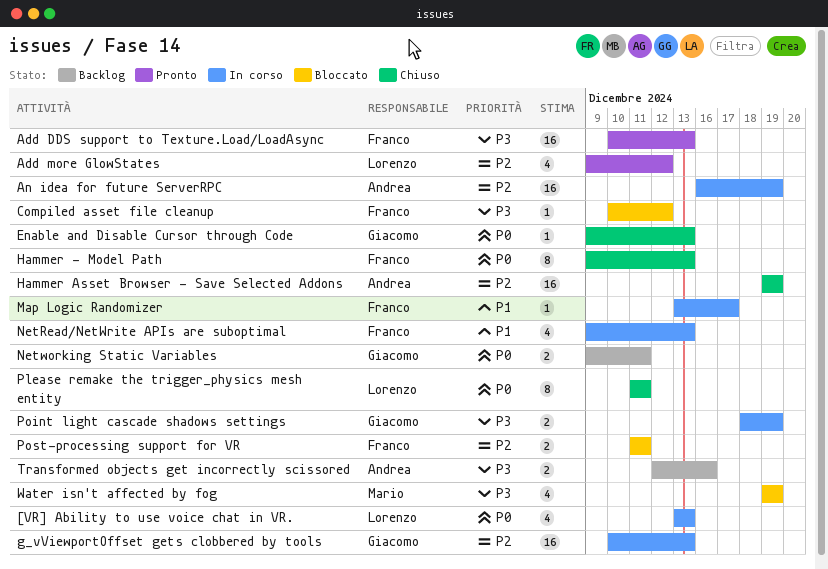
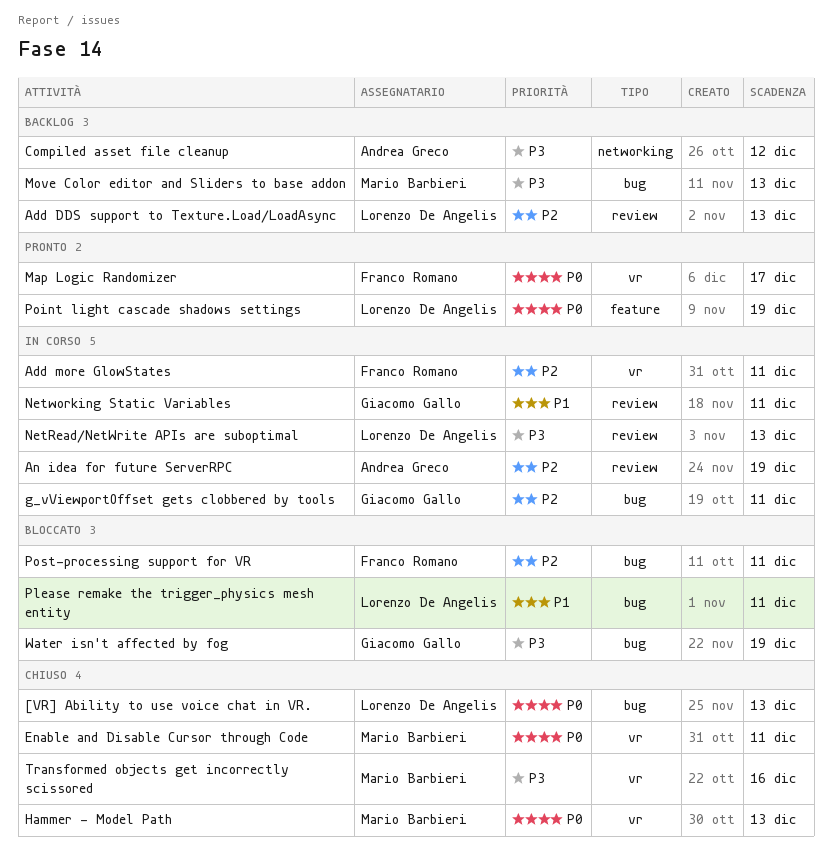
[VR] Ability to use voice chat in VR., status: In corso -> Chiuso
Add DDS support to Texture.Load/LoadAsync, status: Pronto -> Backlog
Add DDS support to Texture.Load/LoadAsync, owner: Franco Romano -> Lorenzo De Angelis
Add DDS support to Texture.Load/LoadAsync, priority: P3 -> P2
Add more GlowStates, status: Pronto -> In corso
Add more GlowStates, owner: Lorenzo De Angelis -> Franco Romano
Add more GlowStates, due: Dec 12 -> Dec 11
Compiled asset file cleanup, status: Bloccato -> Backlog
Compiled asset file cleanup, owner: Franco Romano -> Andrea Greco
Enable and Disable Cursor through Code, owner: Giacomo Gallo -> Mario Barbieri
Enable and Disable Cursor through Code, due: Dec 13 -> Dec 11
g_vViewportOffset gets clobbered by tools, due: Dec 13 -> Dec 11
Hammer - Model Path, owner: Franco Romano -> Mario Barbieri
Hammer Asset Browser - Save Selected Addons: present -> none
Map Logic Randomizer, status: In corso -> Pronto
Map Logic Randomizer, priority: P1 -> P0
Move Color editor and Sliders to base addon: none -> present
NetRead/NetWrite APIs are suboptimal, owner: Franco Romano -> Lorenzo De Angelis
NetRead/NetWrite APIs are suboptimal, priority: P1 -> P3
Networking Static Variables, status: Backlog -> In corso
Networking Static Variables, priority: P0 -> P1
Please remake the trigger_physics mesh entity, status: Chiuso -> Bloccato
Please remake the trigger_physics mesh entity, priority: P0 -> P1
Point light cascade shadows settings, status: In corso -> Pronto
Point light cascade shadows settings, owner: Giacomo Gallo -> Lorenzo De Angelis
Point light cascade shadows settings, priority: P3 -> P0
Transformed objects get incorrectly scissored, status: Backlog -> Chiuso
Transformed objects get incorrectly scissored, owner: Andrea Greco -> Mario Barbieri
Water isn't affected by fog, owner: Mario Barbieri -> Giacomo Gallo

